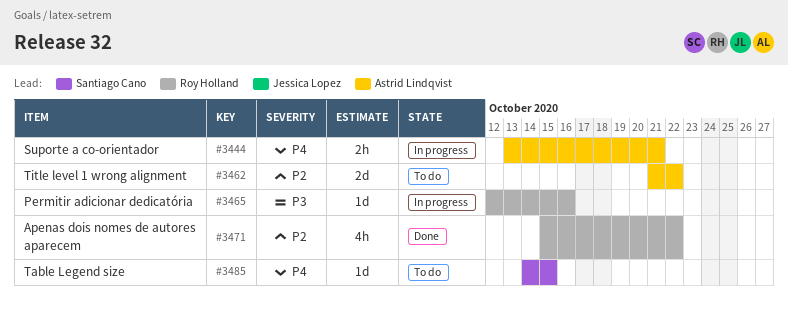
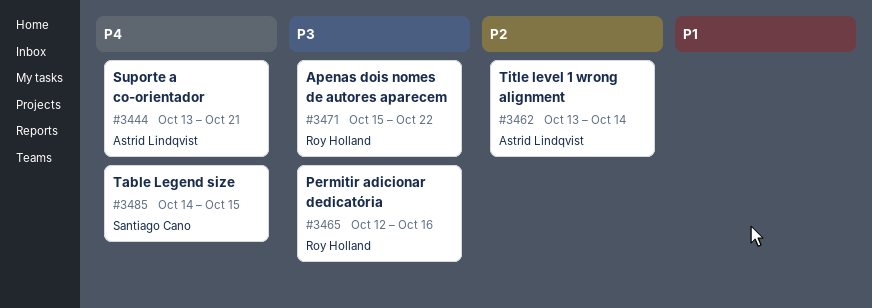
#3462, start: Oct 21 -> Oct 13
#3462, due: Oct 22 -> Oct 14
#3471, priority: P2 -> P3

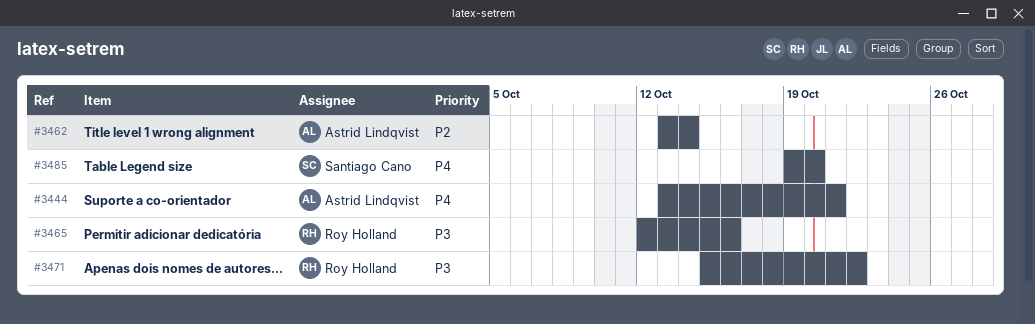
#3485, start: Oct 14 -> Oct 19
#3485, due: Oct 15 -> Oct 20

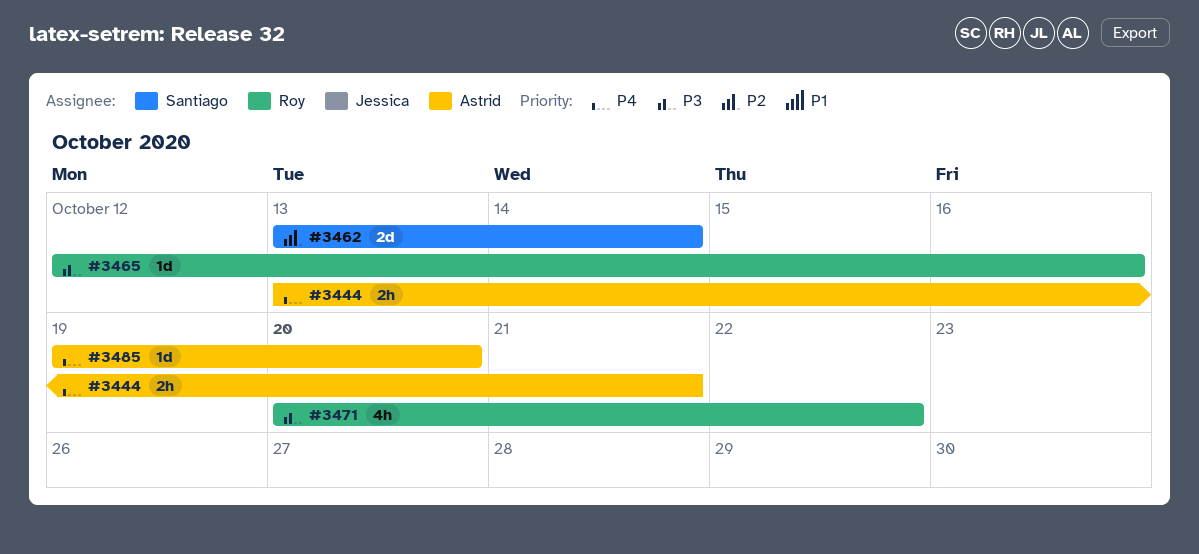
#3462, owner: Astrid Lindqvist -> Santiago Cano
#3471, start: Oct 15 -> Oct 20
#3485, owner: Santiago Cano -> Astrid Lindqvist

